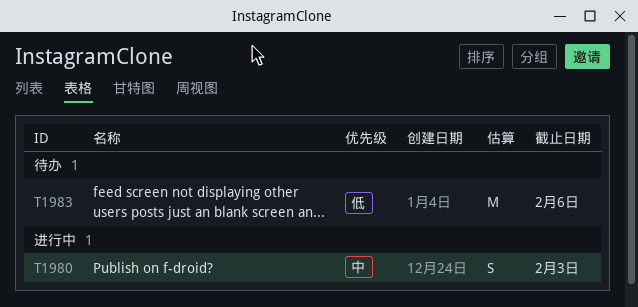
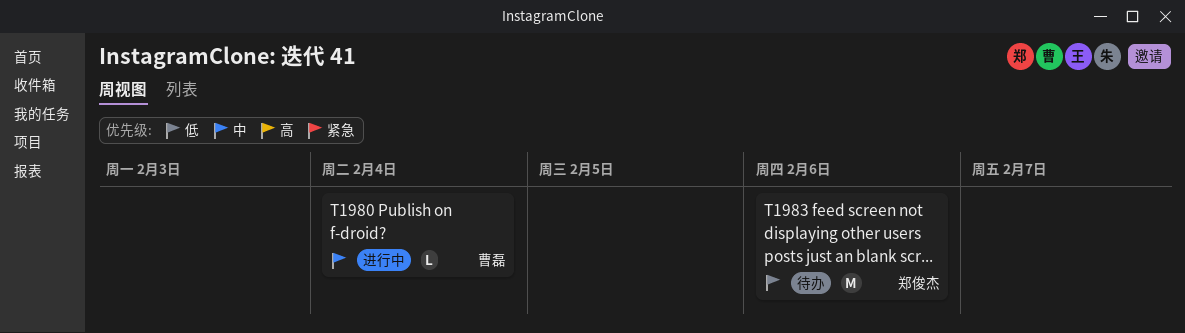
T1980, estimate: S -> L
T1980, due: Feb 3 -> Feb 4

